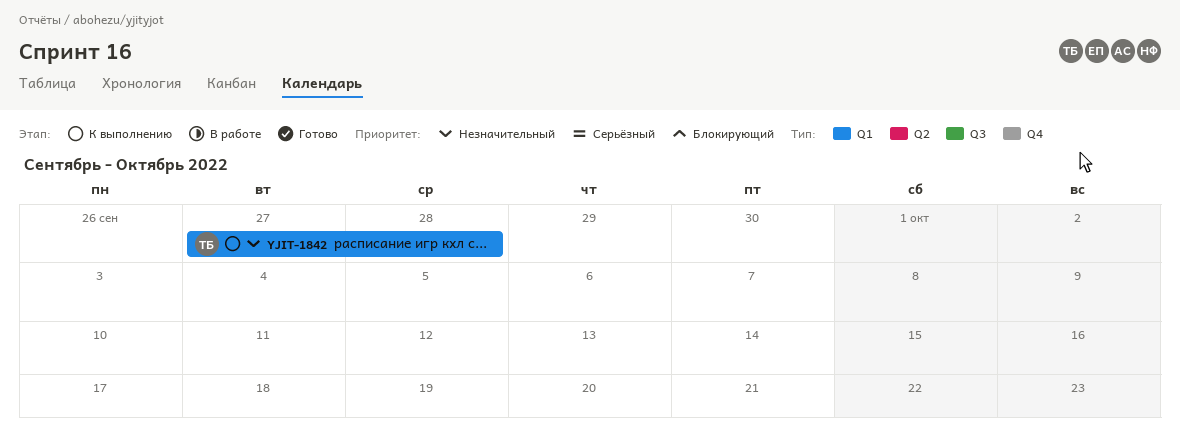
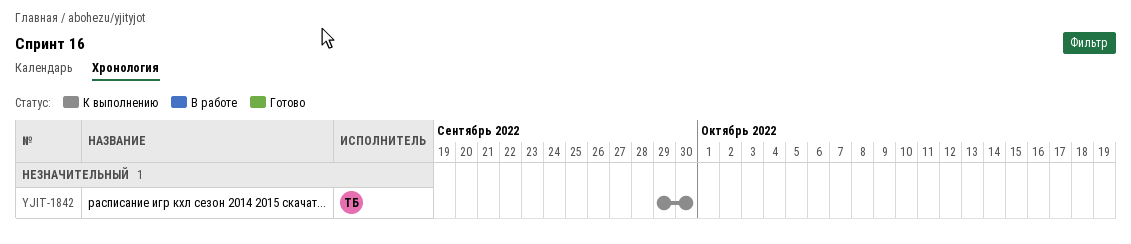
YJIT-1842, start: Sep 27 -> Sep 29
YJIT-1842, due: Sep 28 -> Sep 30

